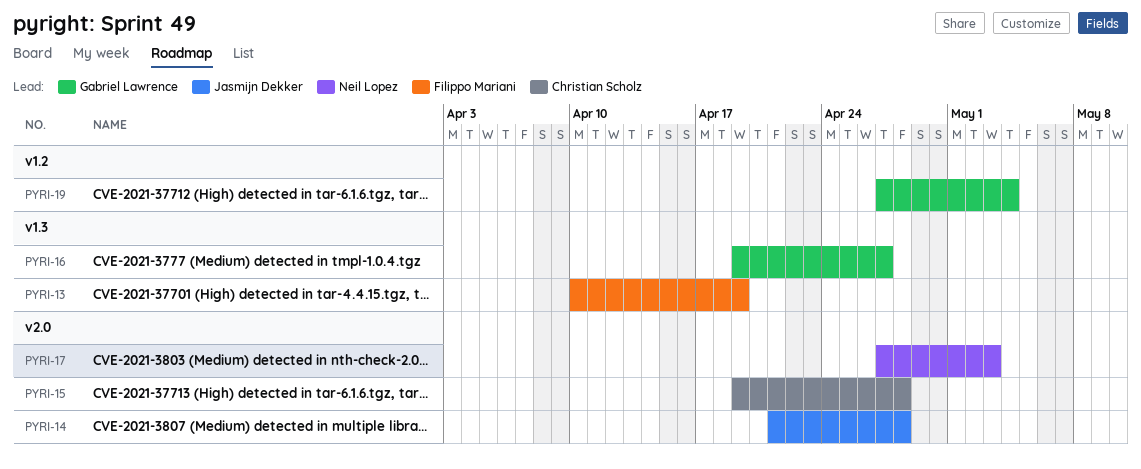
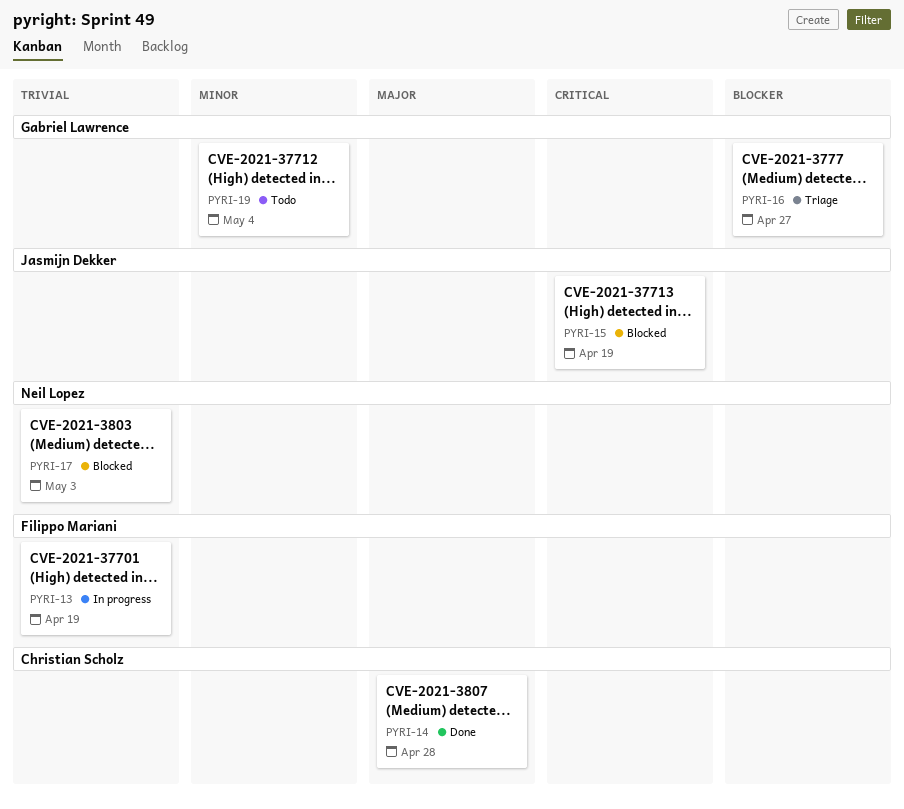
PYRI-14, owner: Jasmijn Dekker -> Christian Scholz
PYRI-15, owner: Christian Scholz -> Jasmijn Dekker
PYRI-15, due: Apr 28 -> Apr 19

